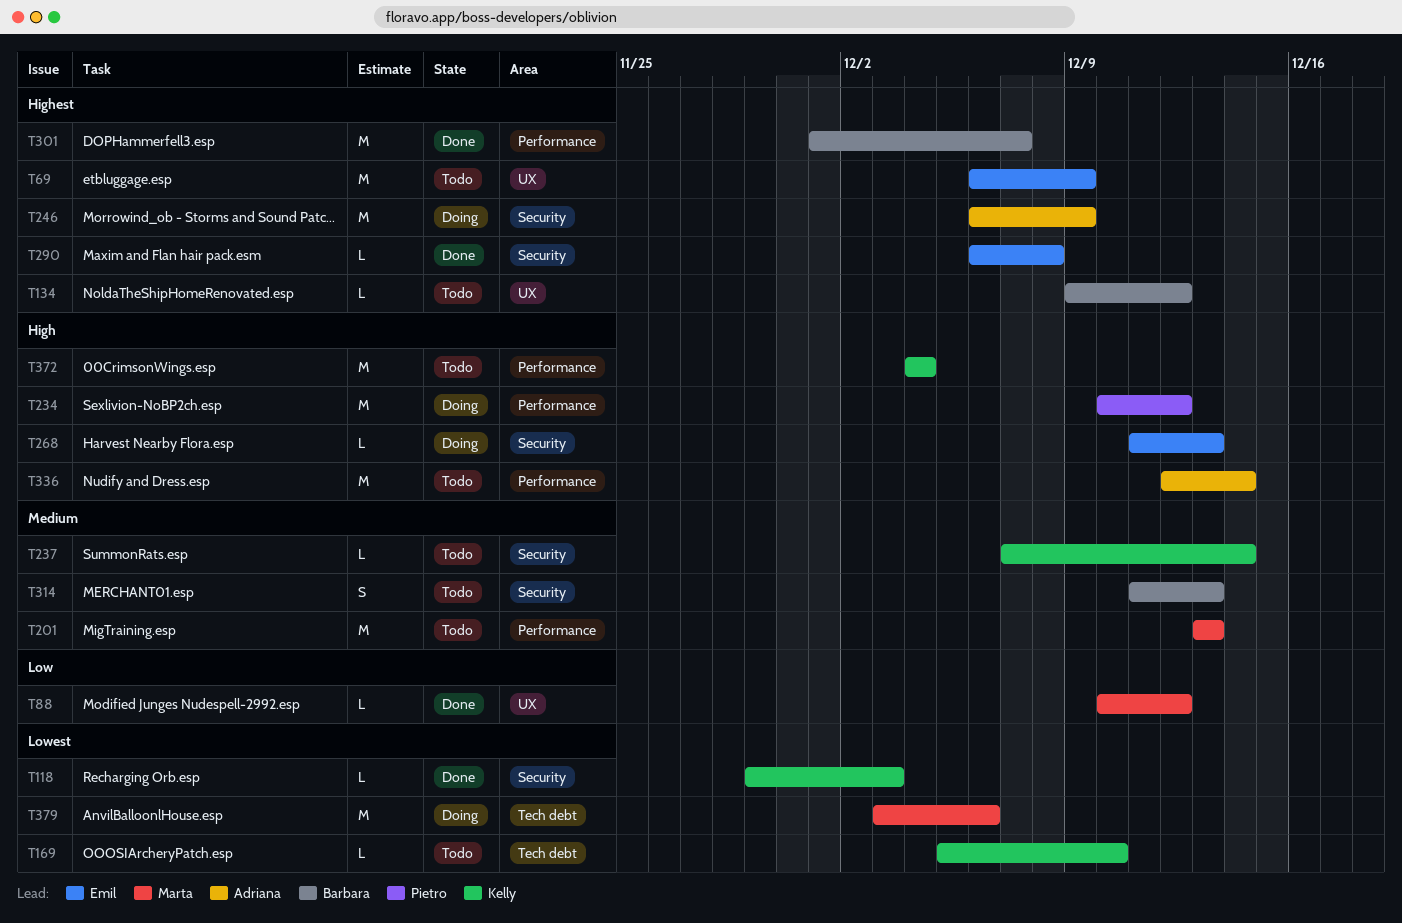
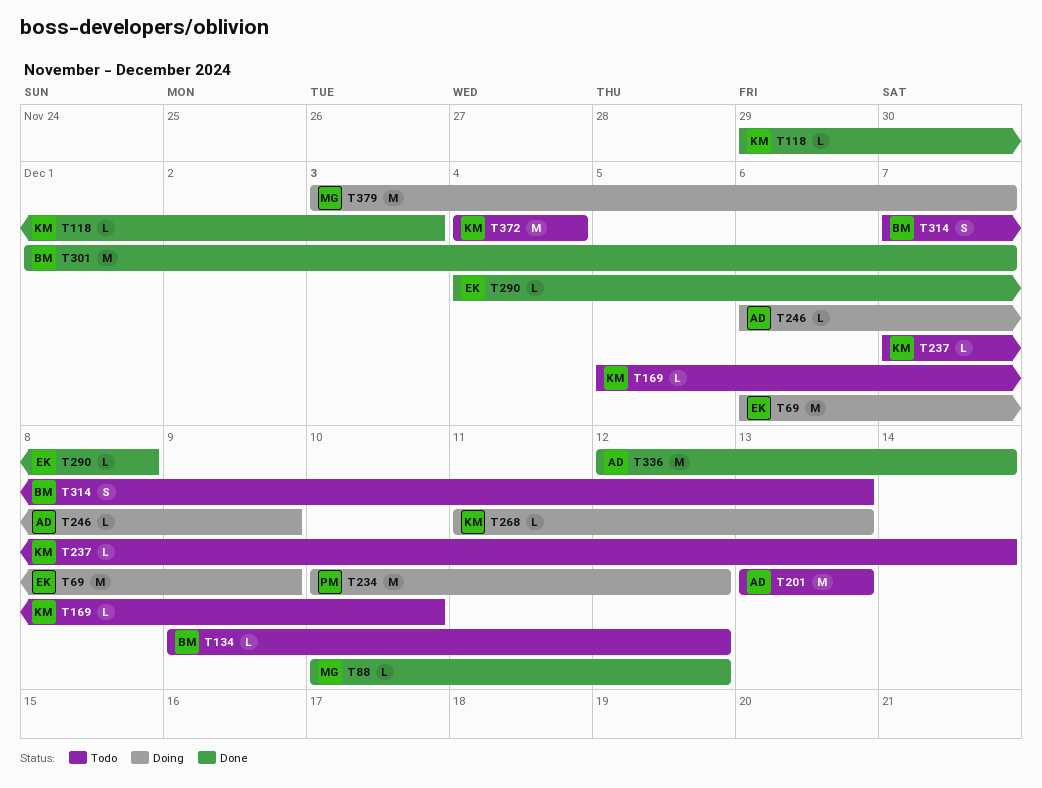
T69, status: Todo -> Doing
T201, owner: Marta -> Adriana
T246, estimate: M -> L
T268, owner: Emil -> Kelly
T290, start: Dec 6 -> Dec 4
T314, start: Dec 11 -> Dec 7
T336, status: Todo -> Done
T379, due: Dec 6 -> Dec 7

